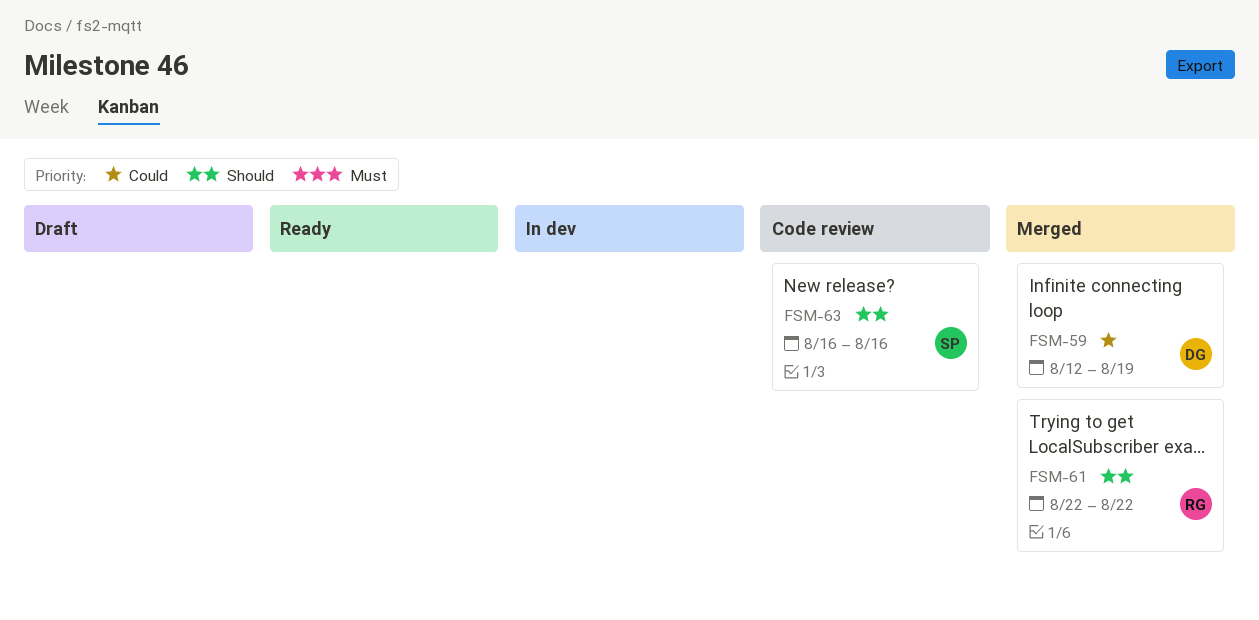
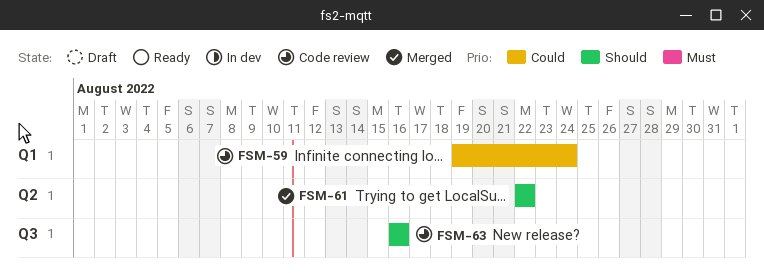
FSM-59, status: Merged -> Code review
FSM-59, start: Aug 12 -> Aug 19
FSM-59, due: Aug 19 -> Aug 24

